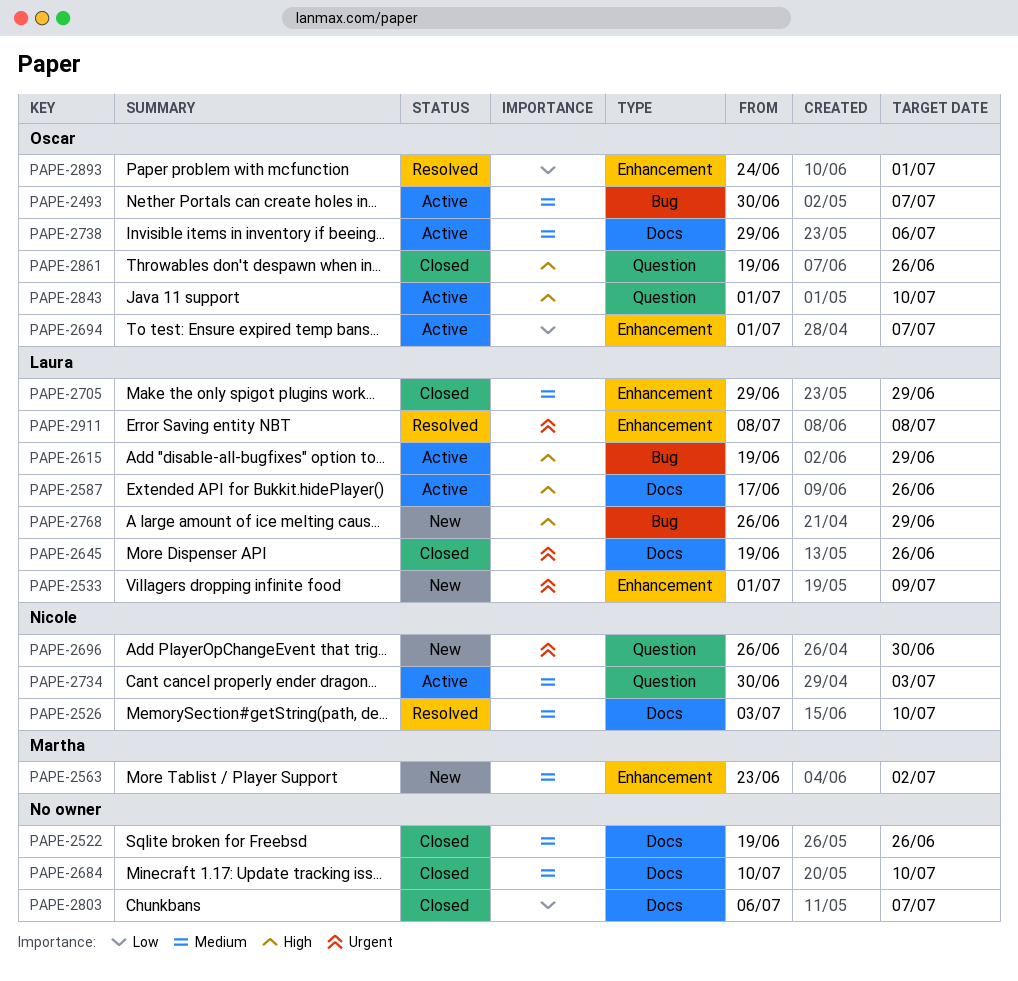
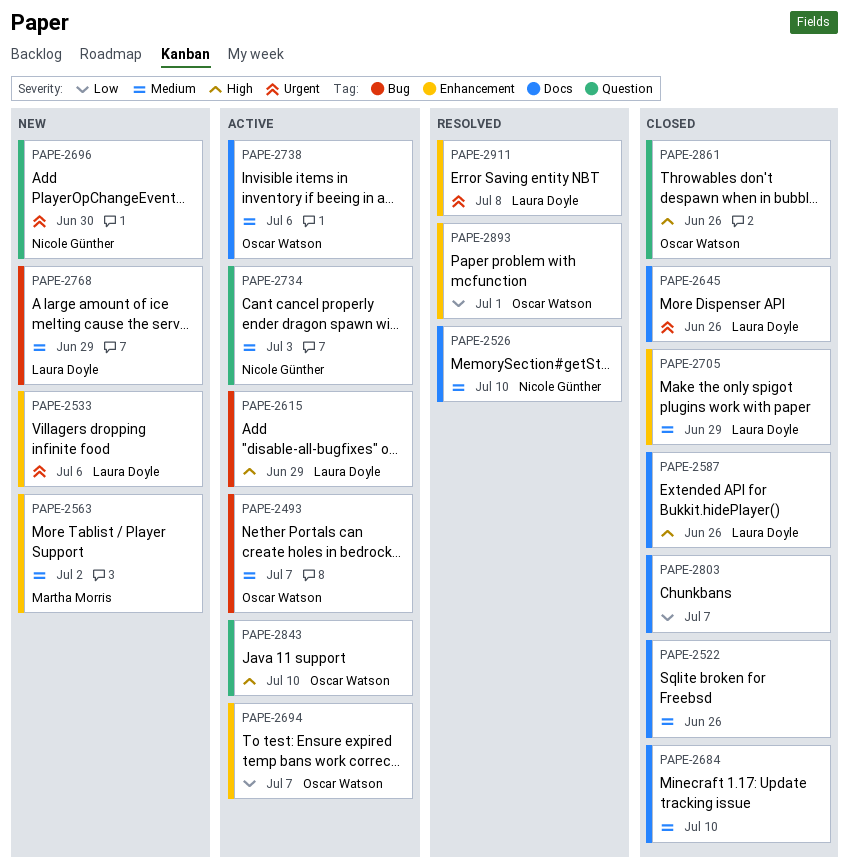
PAPE-2533, due: Jul 9 -> Jul 6
PAPE-2587, status: Active -> Closed
PAPE-2768, priority: High -> Medium

